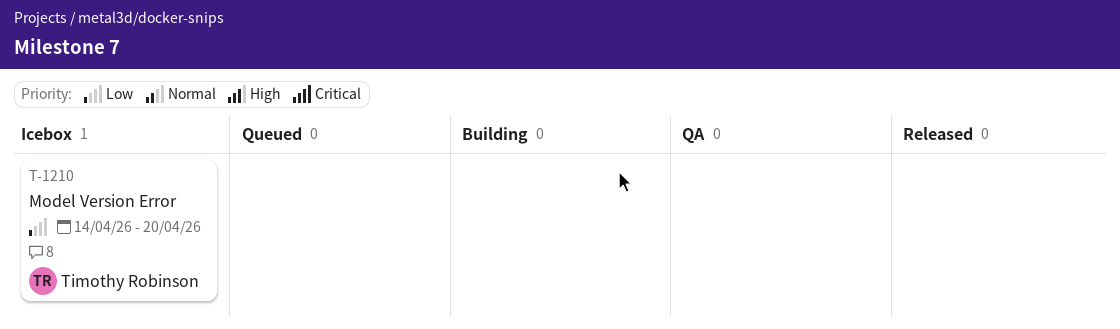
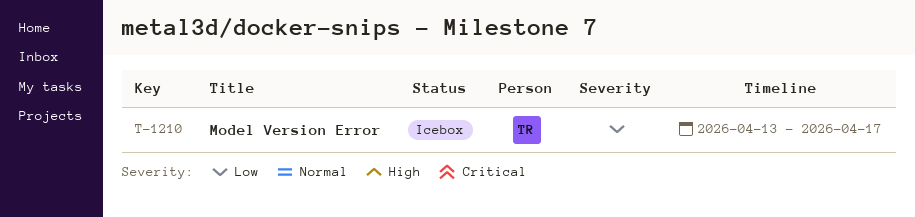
T-1210, start: Apr 14 -> Apr 13
T-1210, due: Apr 20 -> Apr 17

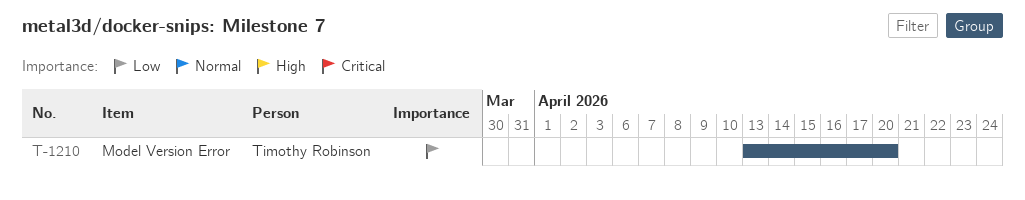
T-1210, due: Apr 17 -> Apr 20

